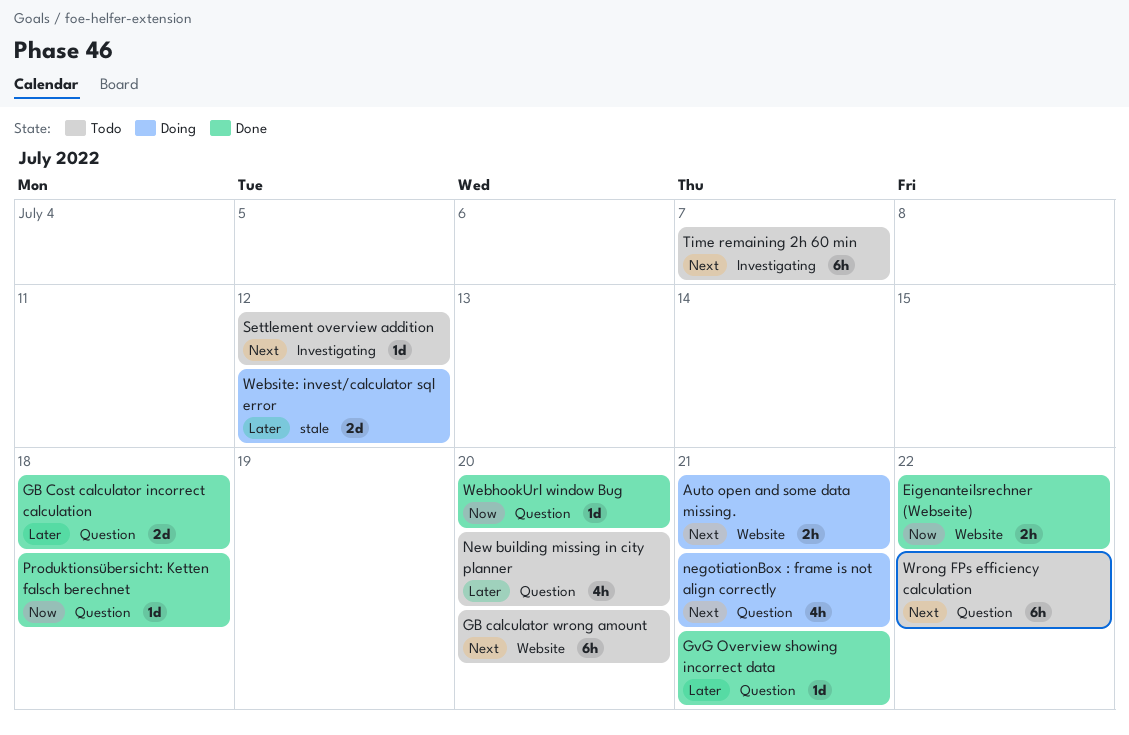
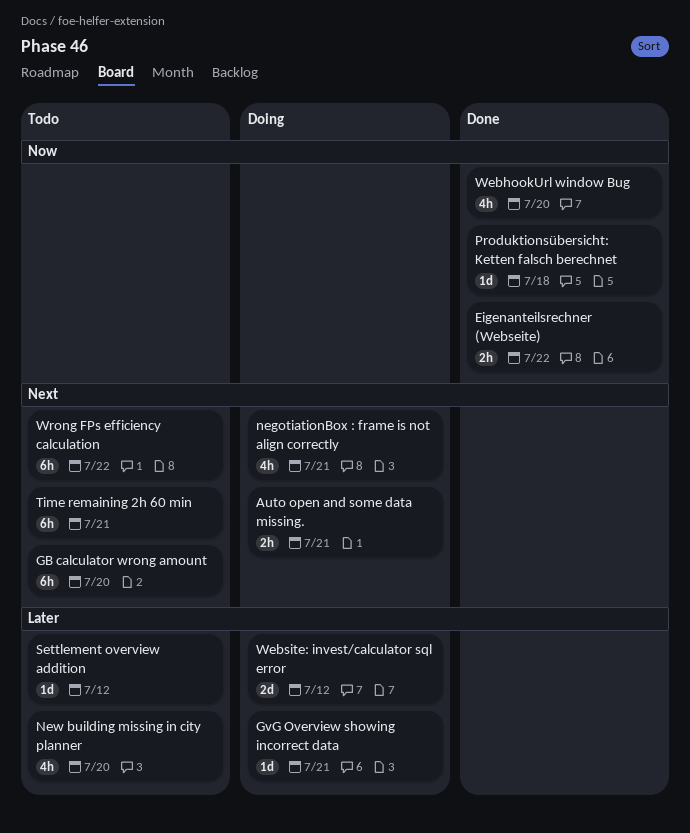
GB Cost calculator incorrect calculation: present -> none
GvG Overview showing incorrect data, status: Done -> Doing
Settlement overview addition, priority: Next -> Later
Time remaining 2h 60 min, due: Jul 7 -> Jul 21
WebhookUrl window Bug, estimate: 1d -> 4h

